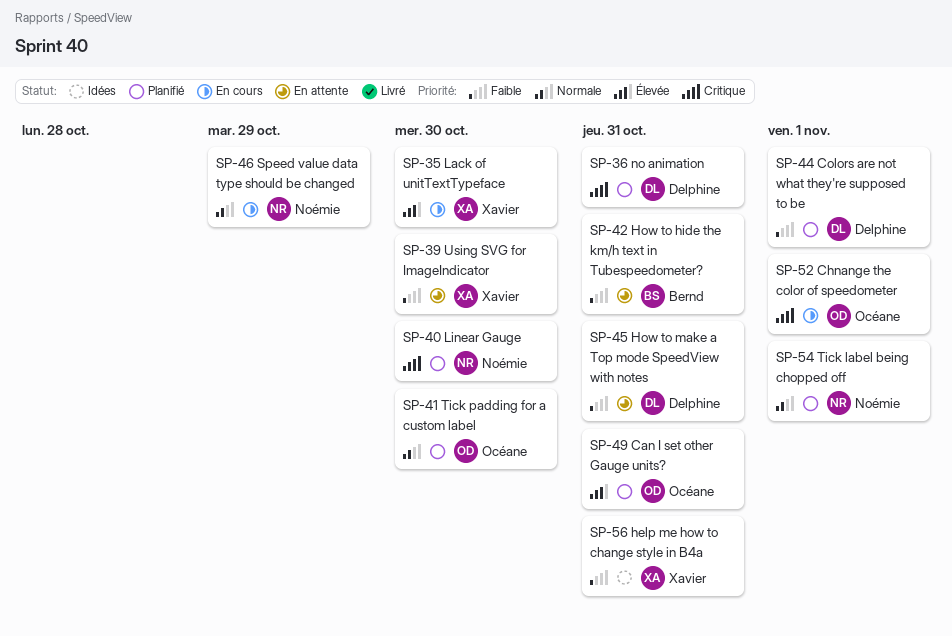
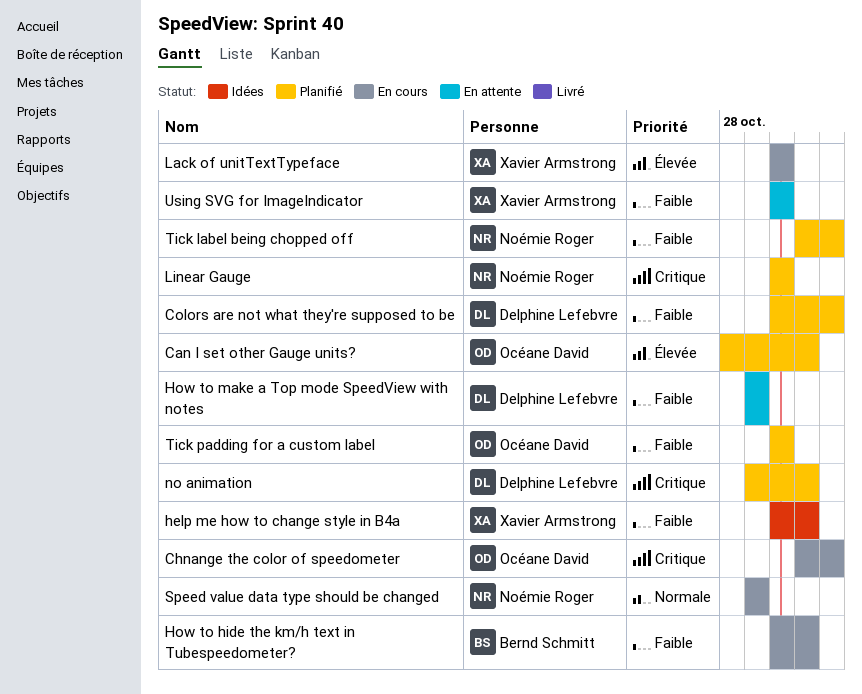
How to hide the km/h text in Tubespeedometer?, status: En attente -> En cours
How to make a Top mode SpeedView with notes, due: Oct 31 -> Oct 29
Tick label being chopped off, priority: Normale -> Faible
Tick padding for a custom label, priority: Normale -> Faible

